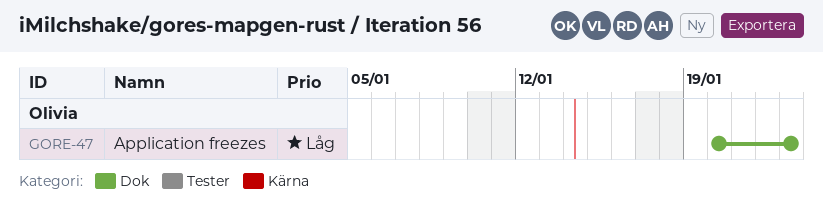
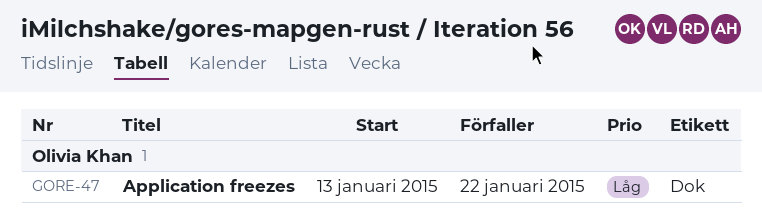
GORE-47, start: Jan 20 -> Jan 13
GORE-47, due: Jan 23 -> Jan 22

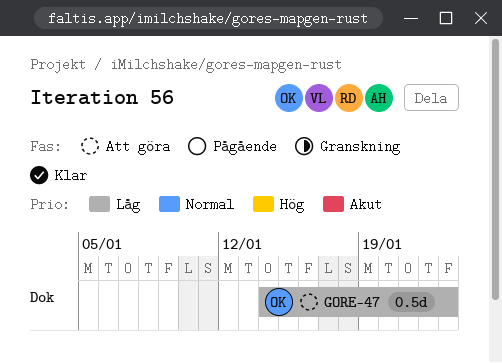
GORE-47, start: Jan 13 -> Jan 14
GORE-47, due: Jan 22 -> Jan 23

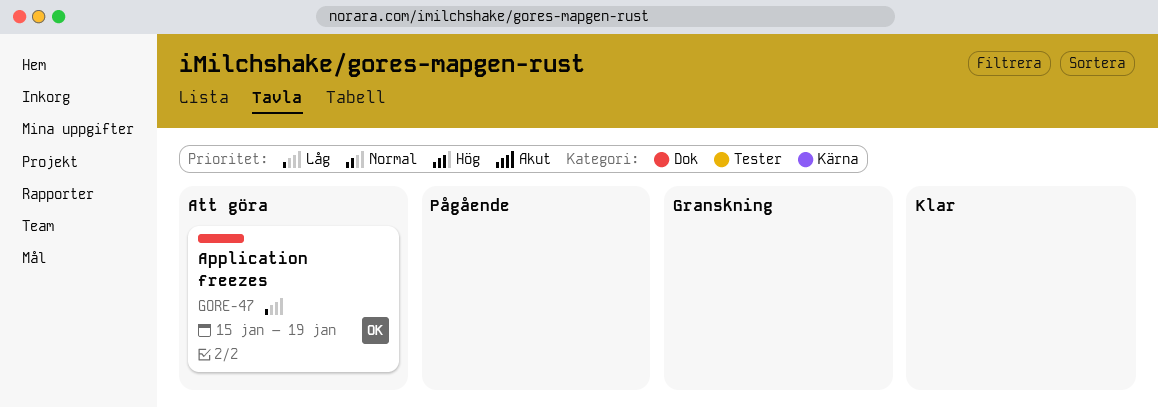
GORE-47, start: Jan 14 -> Jan 15
GORE-47, due: Jan 23 -> Jan 19

